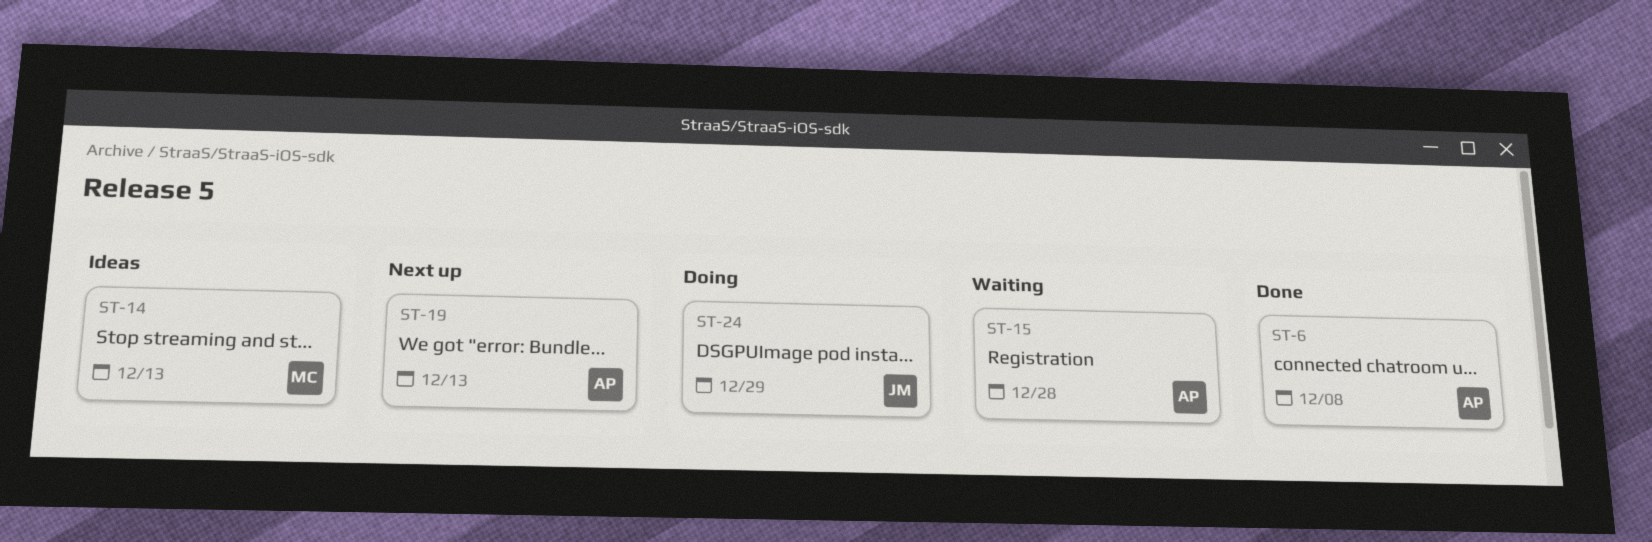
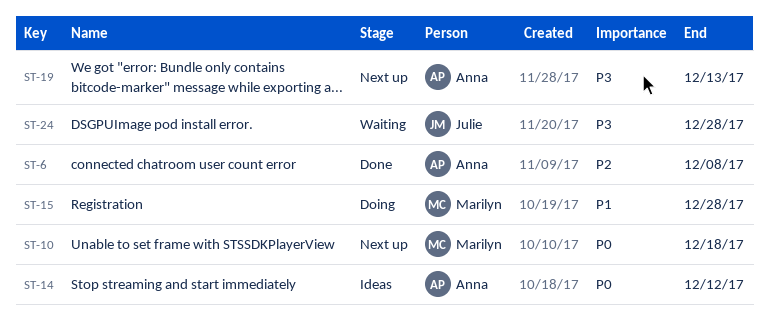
ST-10: none -> present
ST-14, owner: Marilyn -> Anna
ST-14, due: Dec 13 -> Dec 12
ST-15, status: Waiting -> Doing
ST-15, owner: Anna -> Marilyn
ST-24, status: Doing -> Waiting
ST-24, due: Dec 29 -> Dec 28

